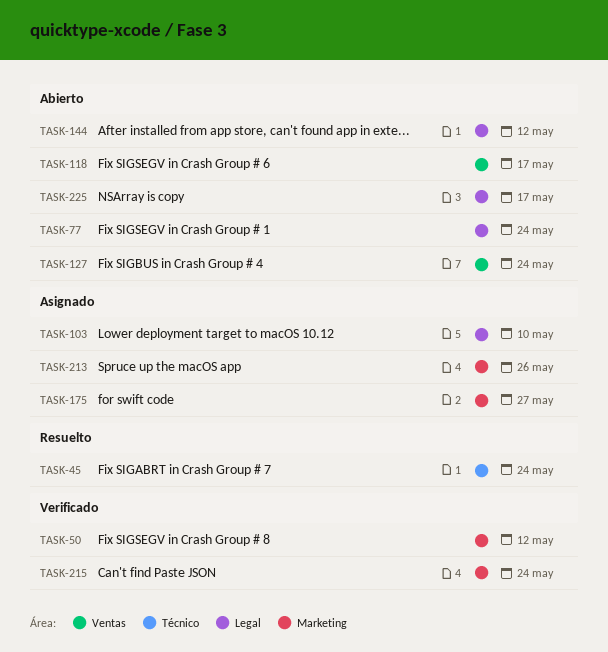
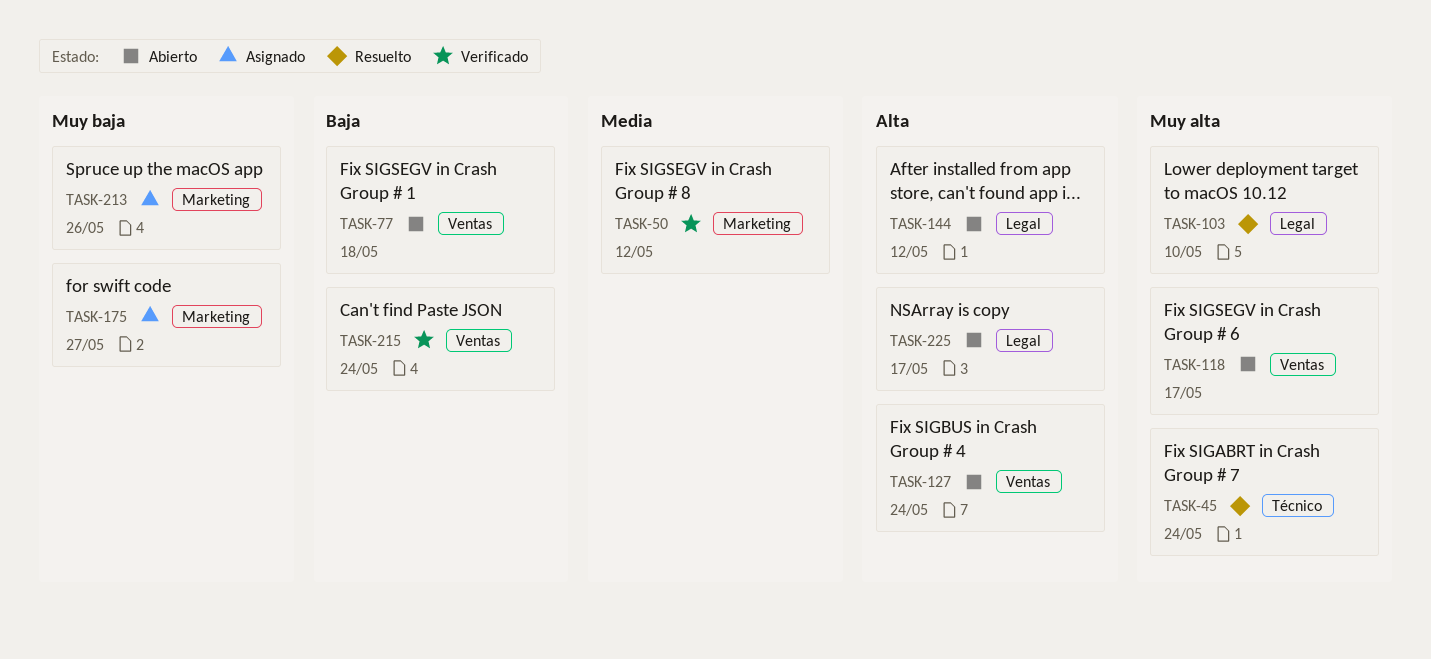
TASK-77, label: Legal -> Ventas
TASK-77, due: May 24 -> May 18
TASK-103, status: Asignado -> Resuelto
TASK-215, label: Marketing -> Ventas

